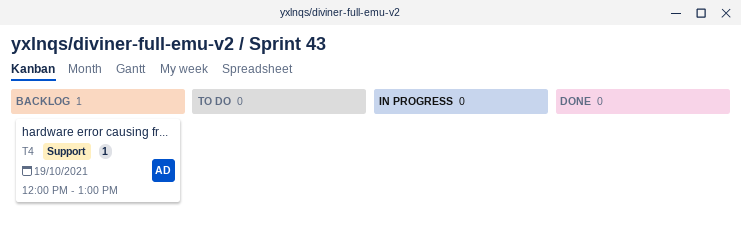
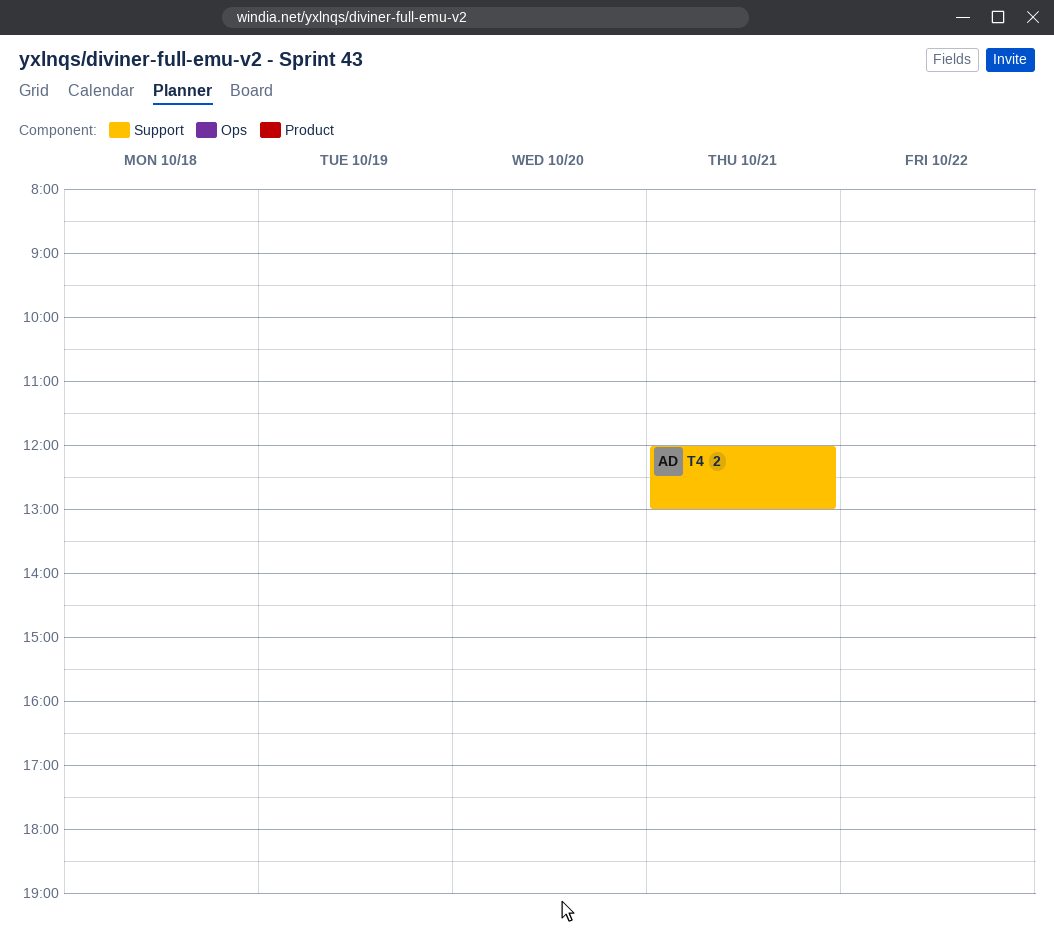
T4, estimate: 1 -> 2
T4, day: Oct 19 -> Oct 21

